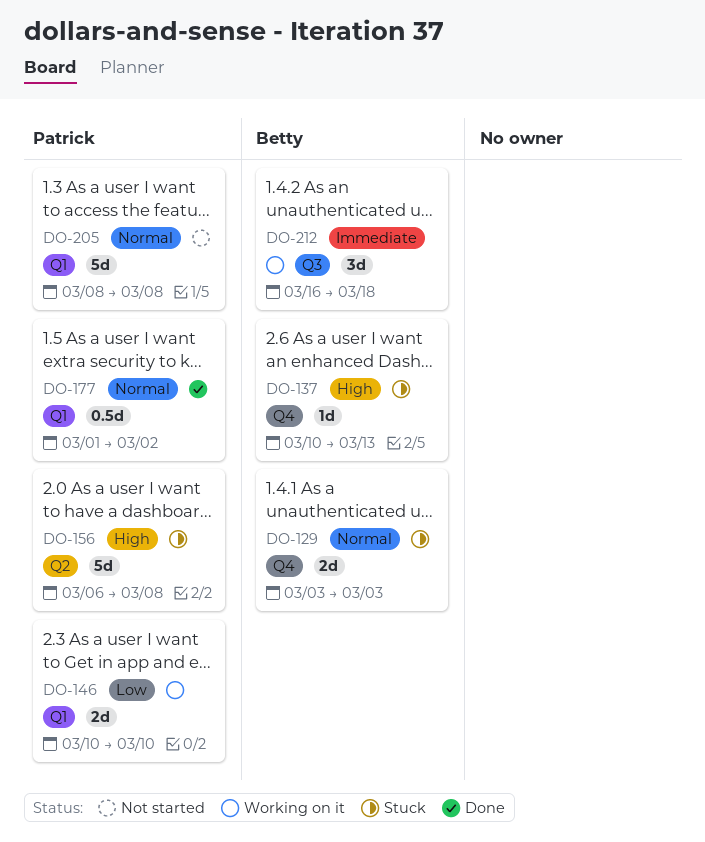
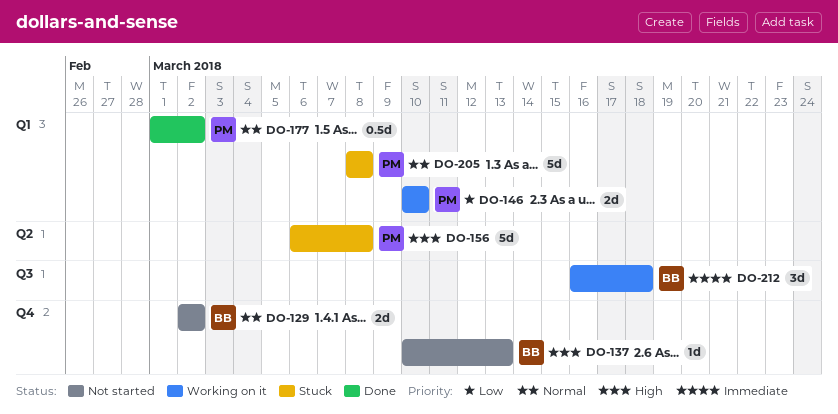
DO-129, status: Stuck -> Not started
DO-129, start: Mar 3 -> Mar 2
DO-129, due: Mar 3 -> Mar 2
DO-137, status: Stuck -> Not started
DO-205, status: Not started -> Stuck

